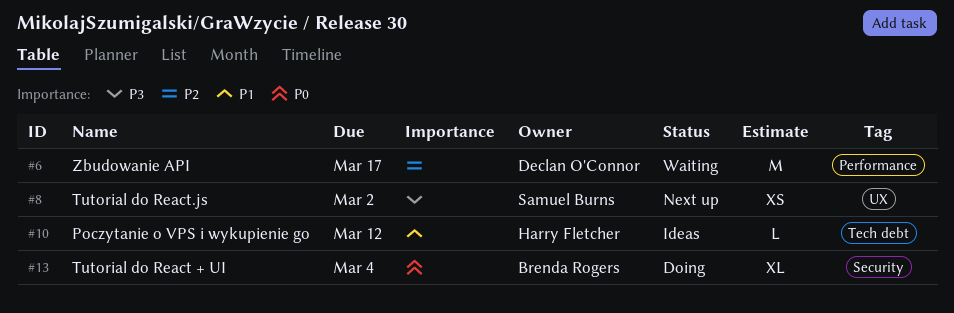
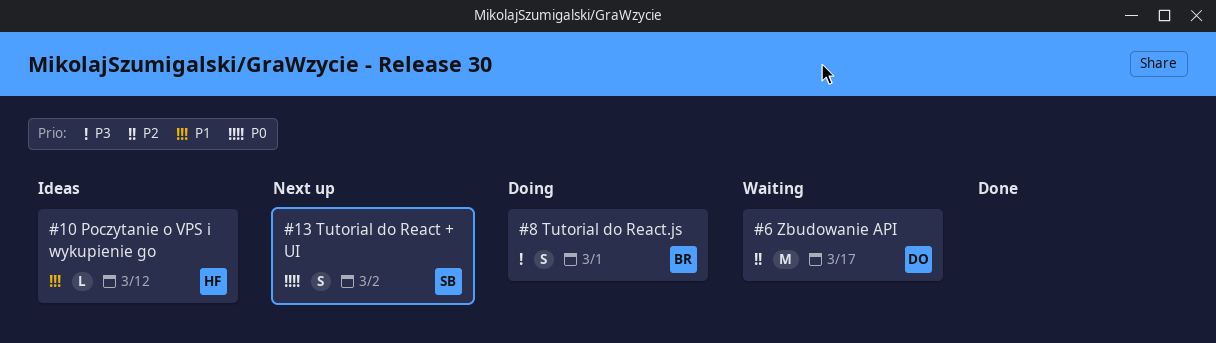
#8, status: Next up -> Doing
#8, owner: Samuel Burns -> Brenda Rogers
#8, estimate: XS -> S
#8, due: Mar 2 -> Mar 1
#13, status: Doing -> Next up
#13, owner: Brenda Rogers -> Samuel Burns
#13, estimate: XL -> S
#13, due: Mar 4 -> Mar 2

